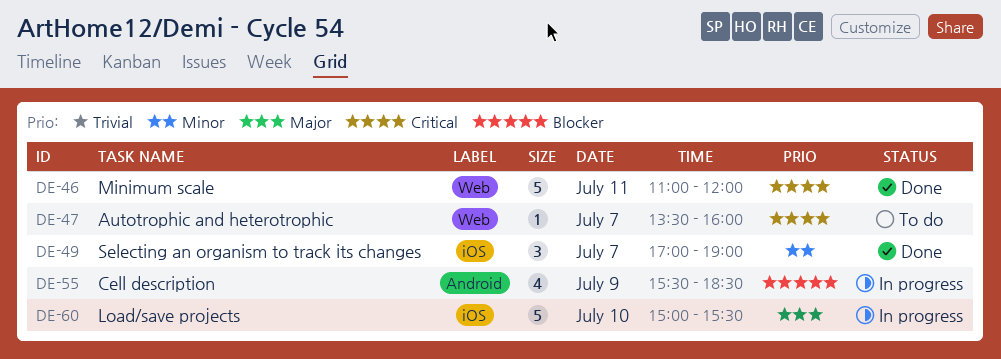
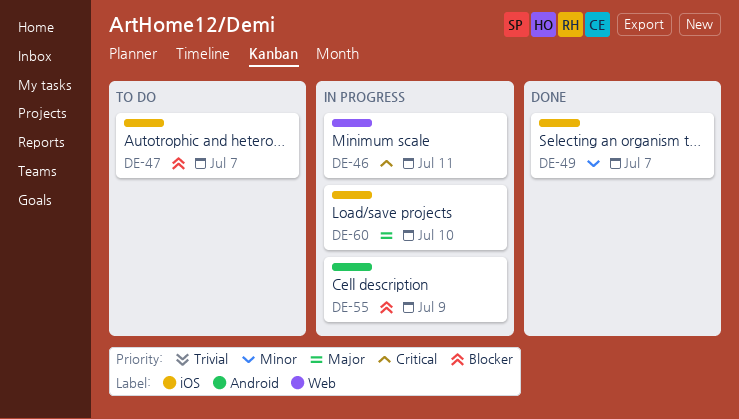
DE-46, status: Done -> In progress
DE-47, priority: Critical -> Blocker
DE-47, label: Web -> iOS

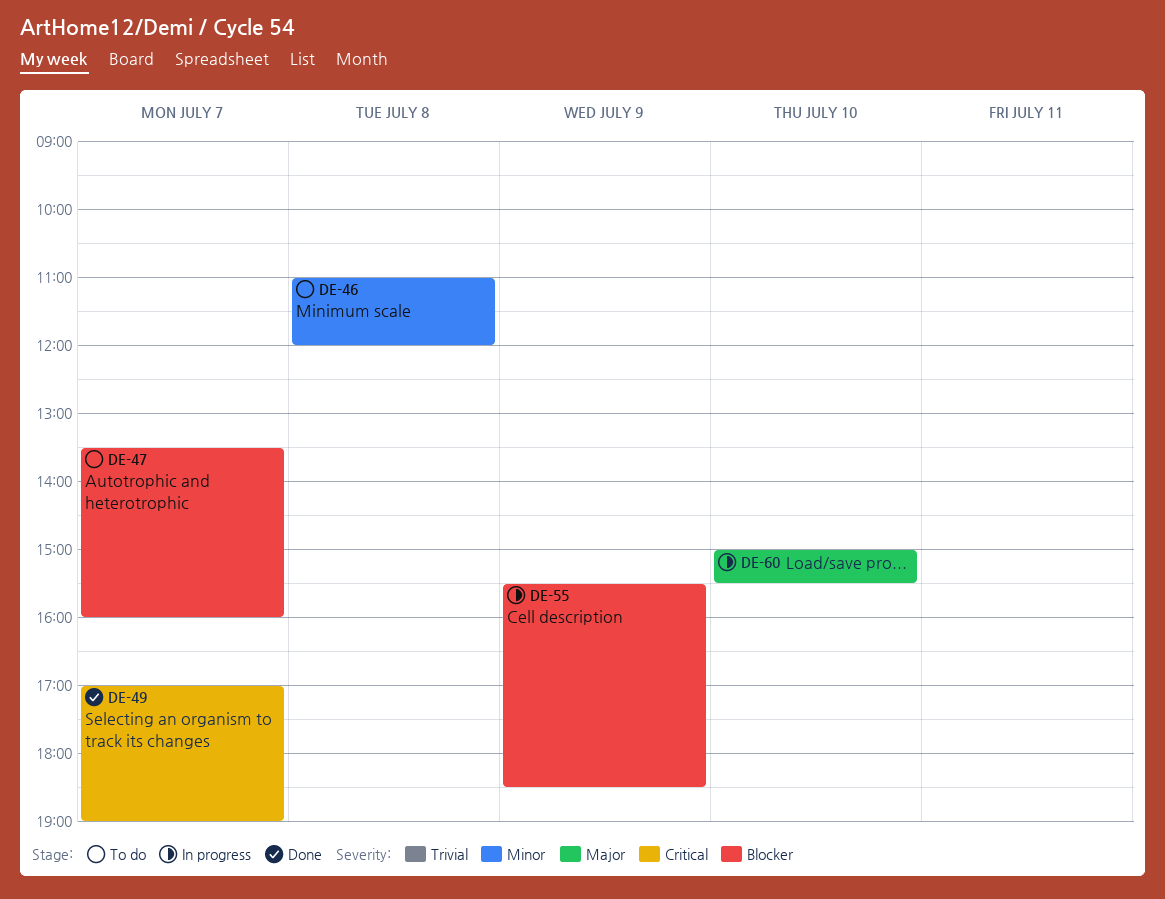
DE-46, status: In progress -> To do
DE-46, priority: Critical -> Minor
DE-46, day: Jul 11 -> Jul 8
DE-49, priority: Minor -> Critical

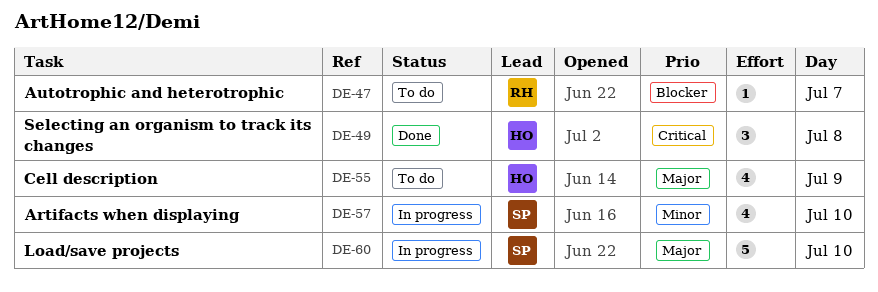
DE-46: present -> none
DE-49, day: Jul 7 -> Jul 8
DE-55, status: In progress -> To do
DE-55, priority: Blocker -> Major
DE-57: none -> present

